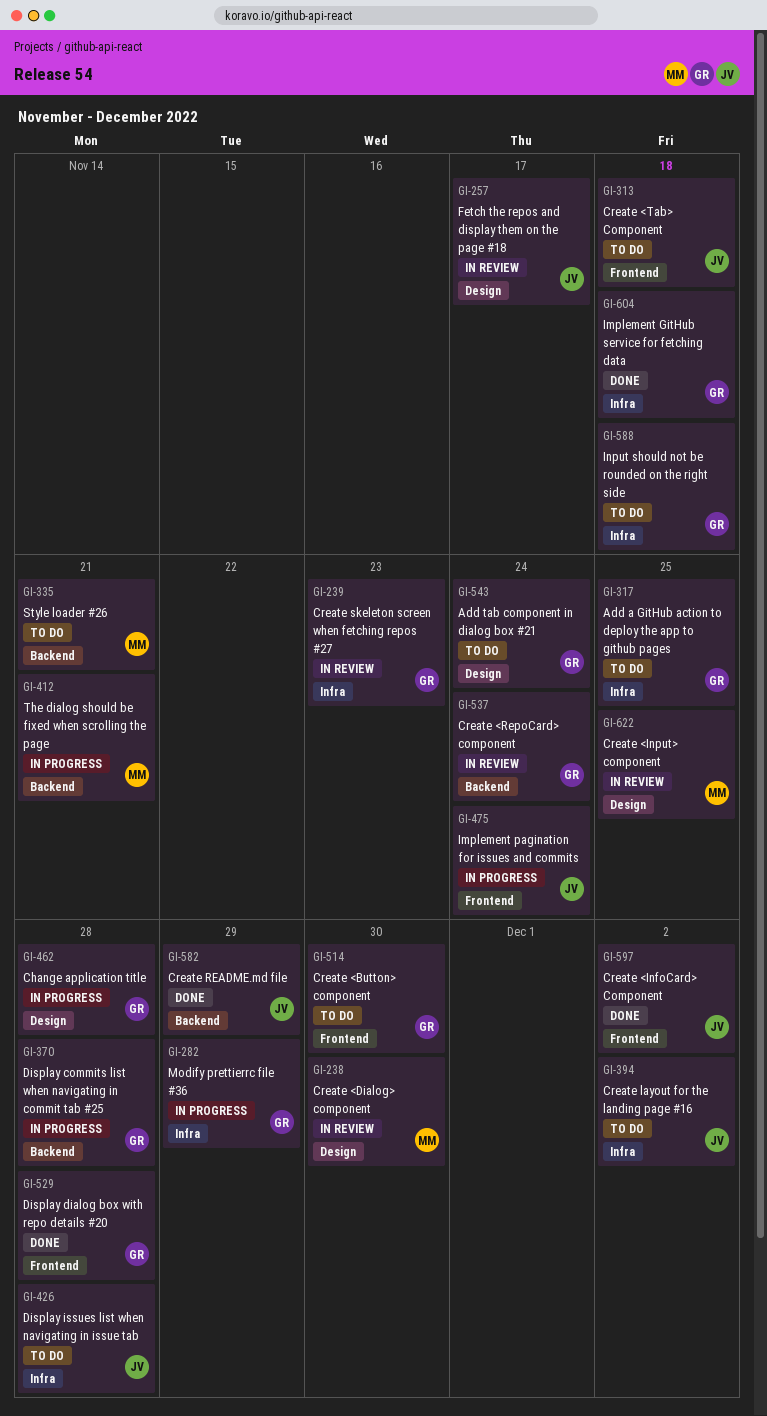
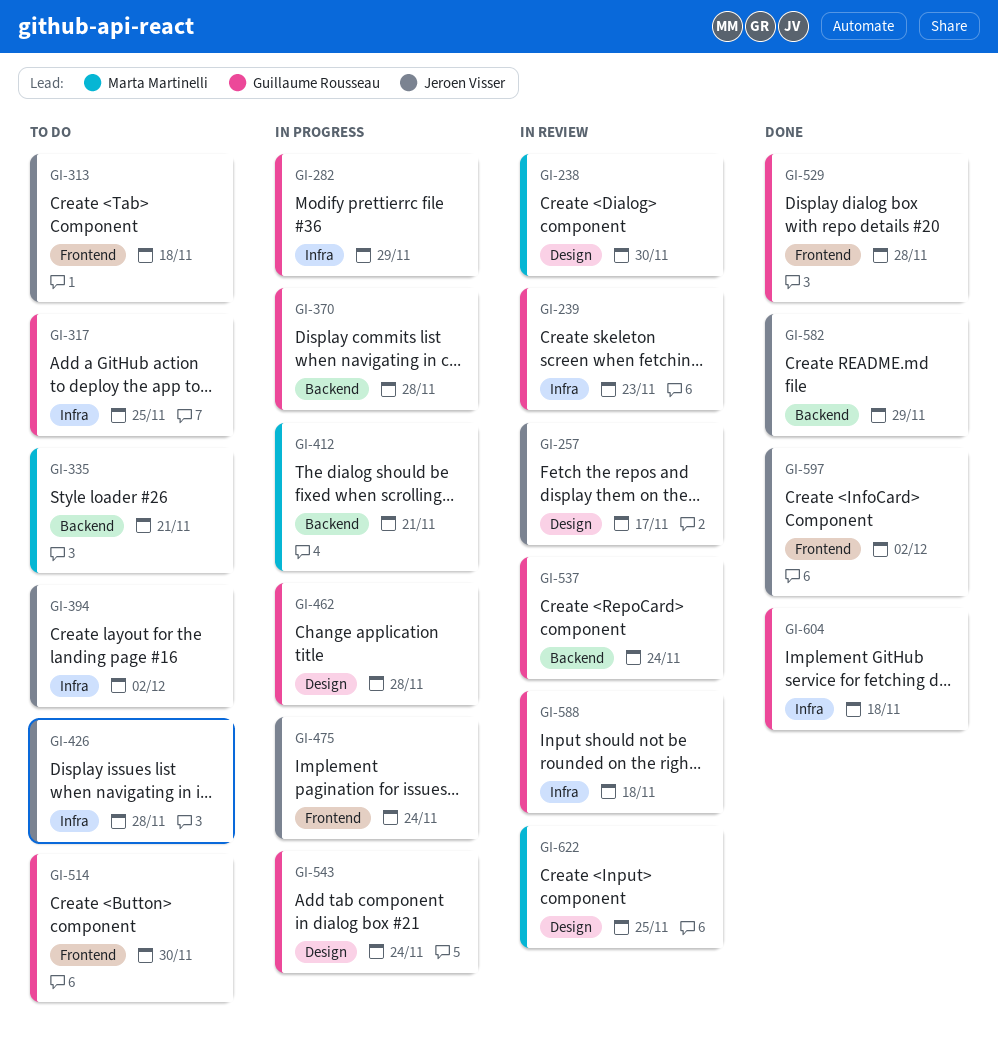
GI-543, status: To do -> In progress
GI-588, status: To do -> In review

